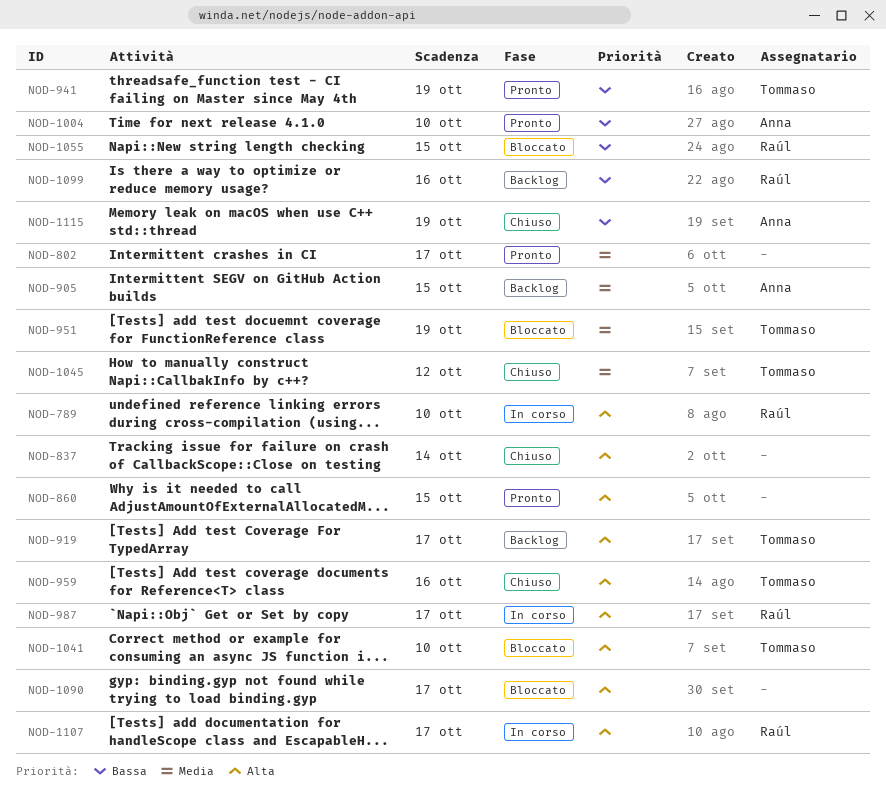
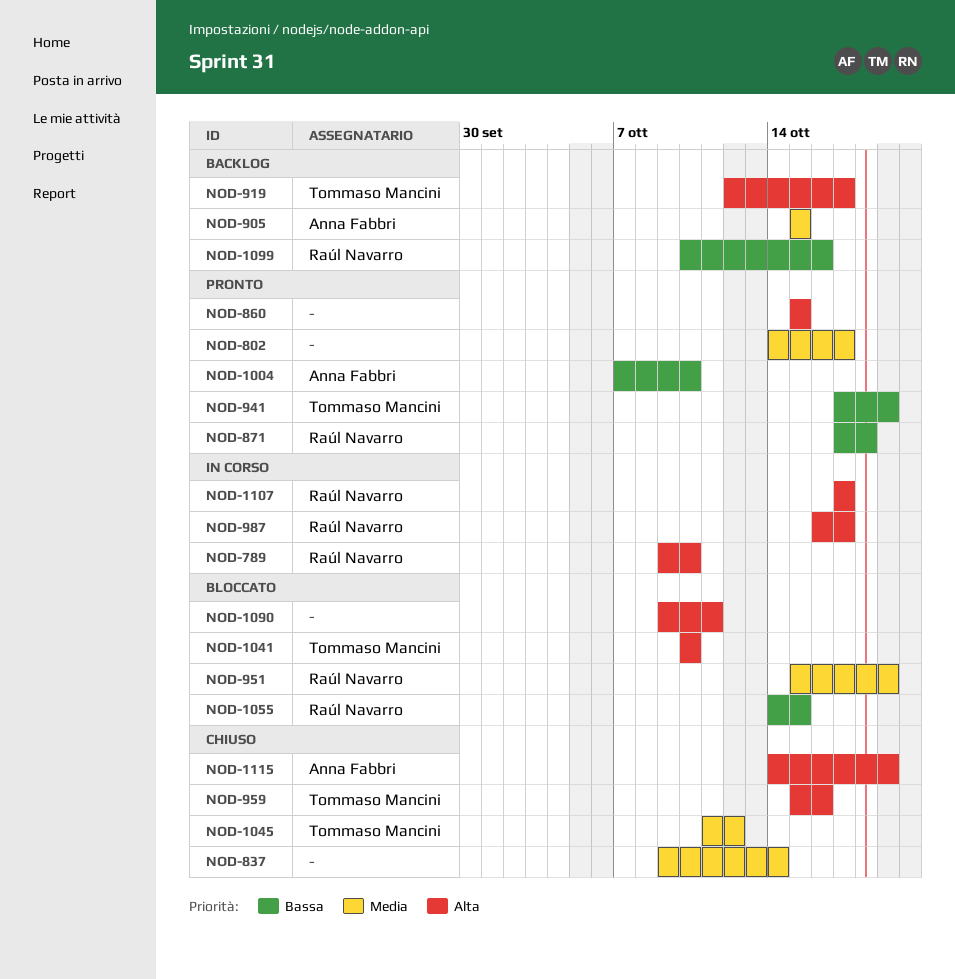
NOD-837, priority: Alta -> Media
NOD-871: none -> present
NOD-951, owner: Tommaso Mancini -> Raúl Navarro
NOD-1090, due: Oct 17 -> Oct 11
NOD-1115, priority: Bassa -> Alta

